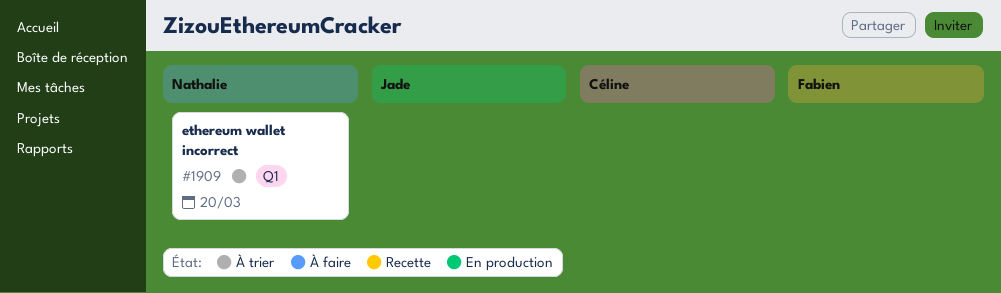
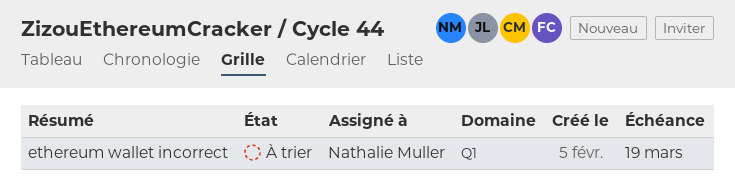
ethereum wallet incorrect, due: Mar 20 -> Mar 19

